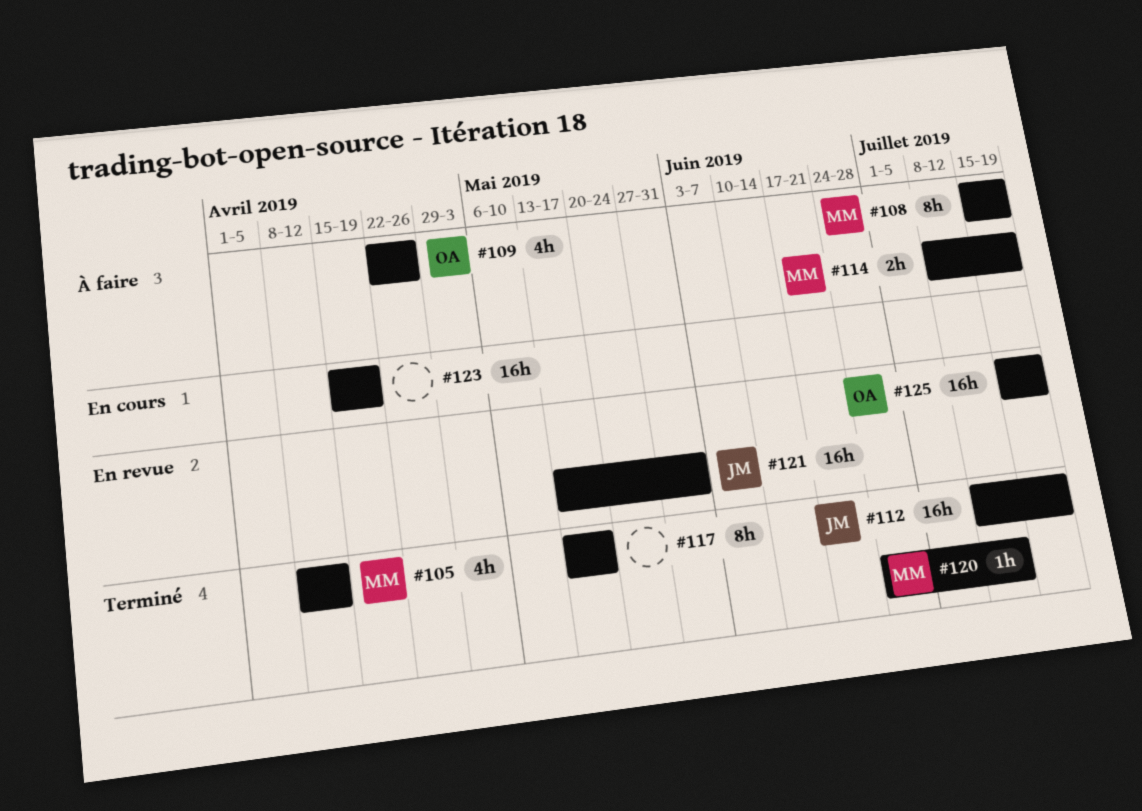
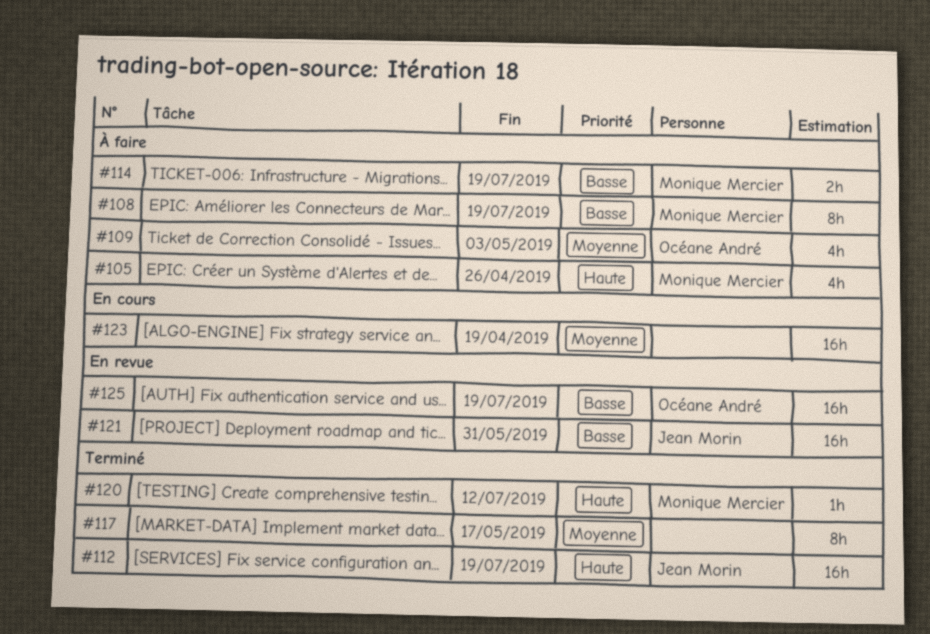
#105, status: Terminé -> À faire
#105, due: Apr 12 -> Apr 26
#109, due: Apr 26 -> May 3

